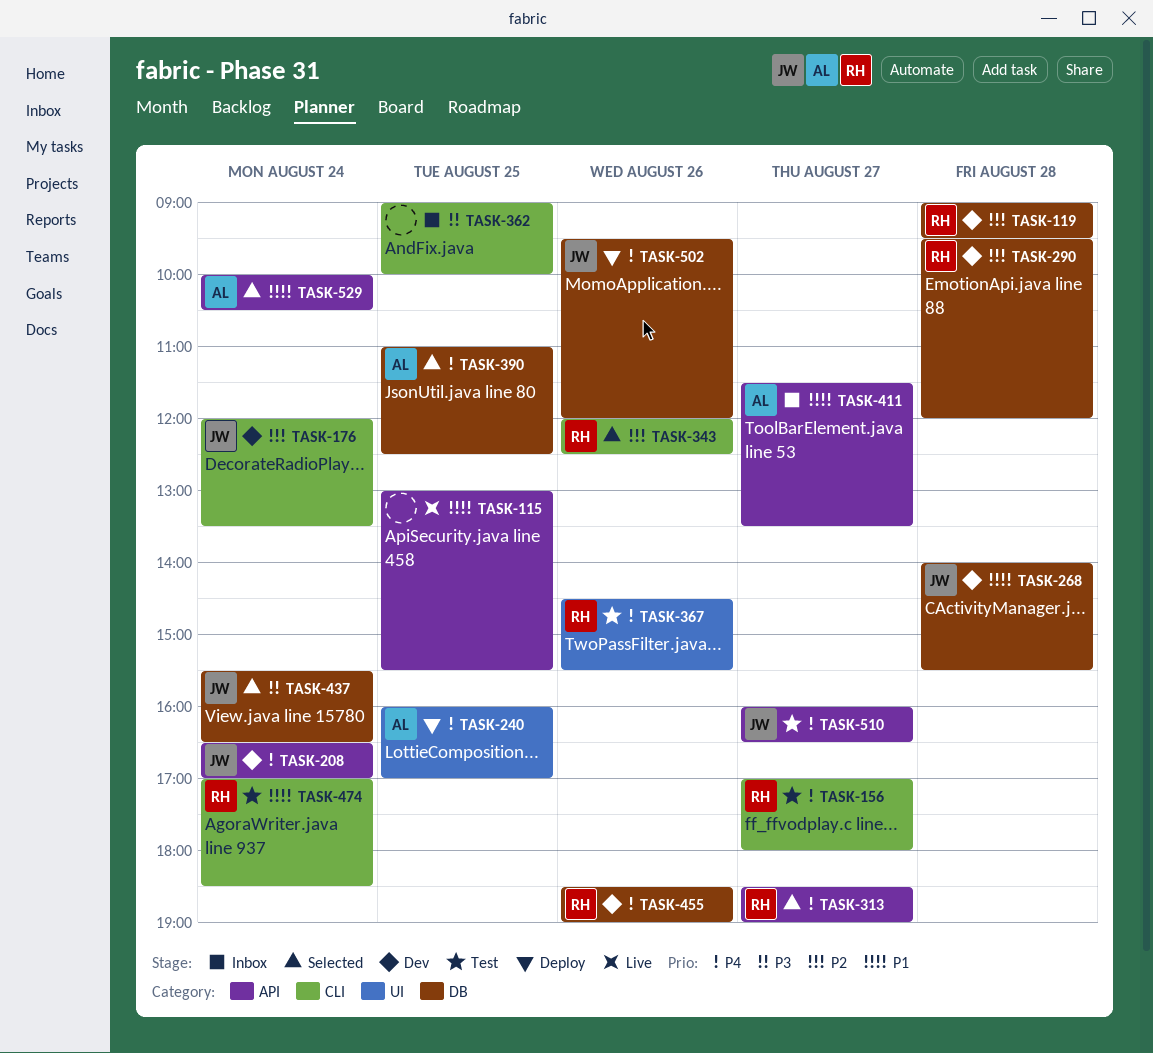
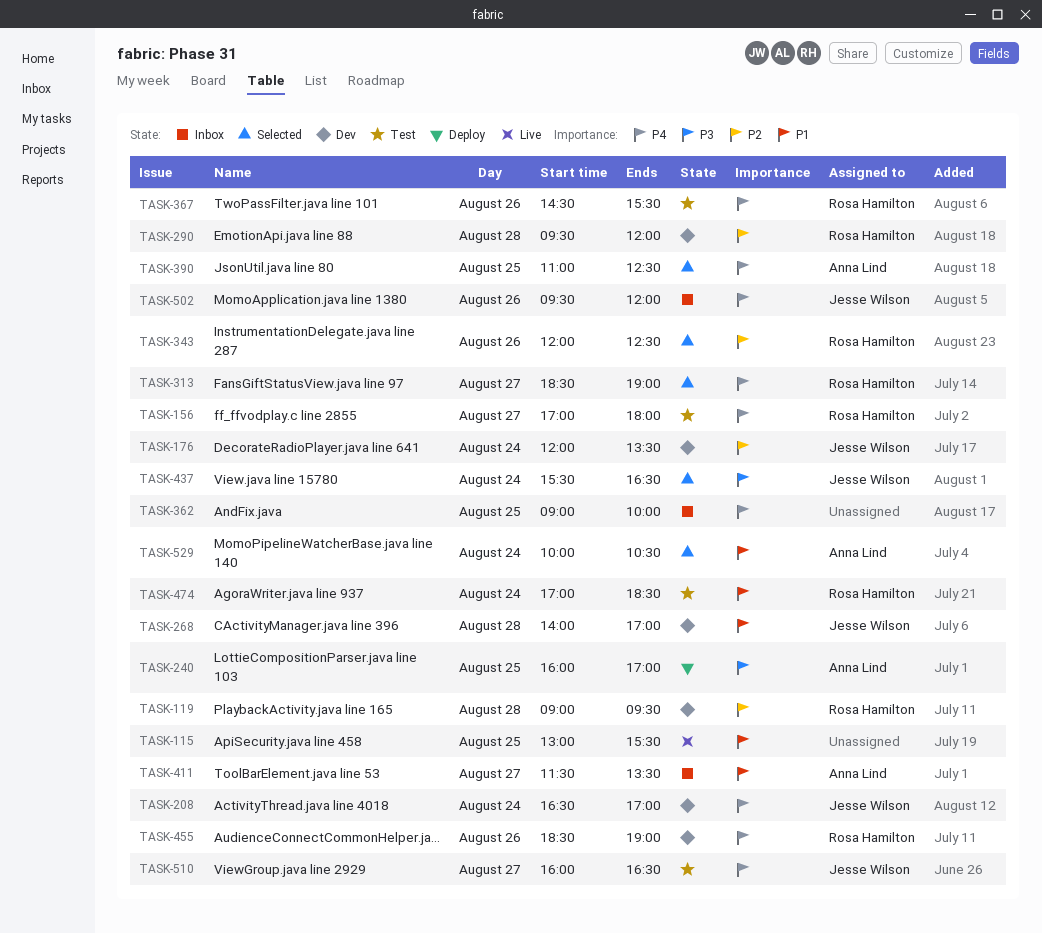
TASK-240, priority: P4 -> P3
TASK-268, ends: 15:30 -> 17:00
TASK-362, priority: P3 -> P4
TASK-502, status: Deploy -> Inbox

